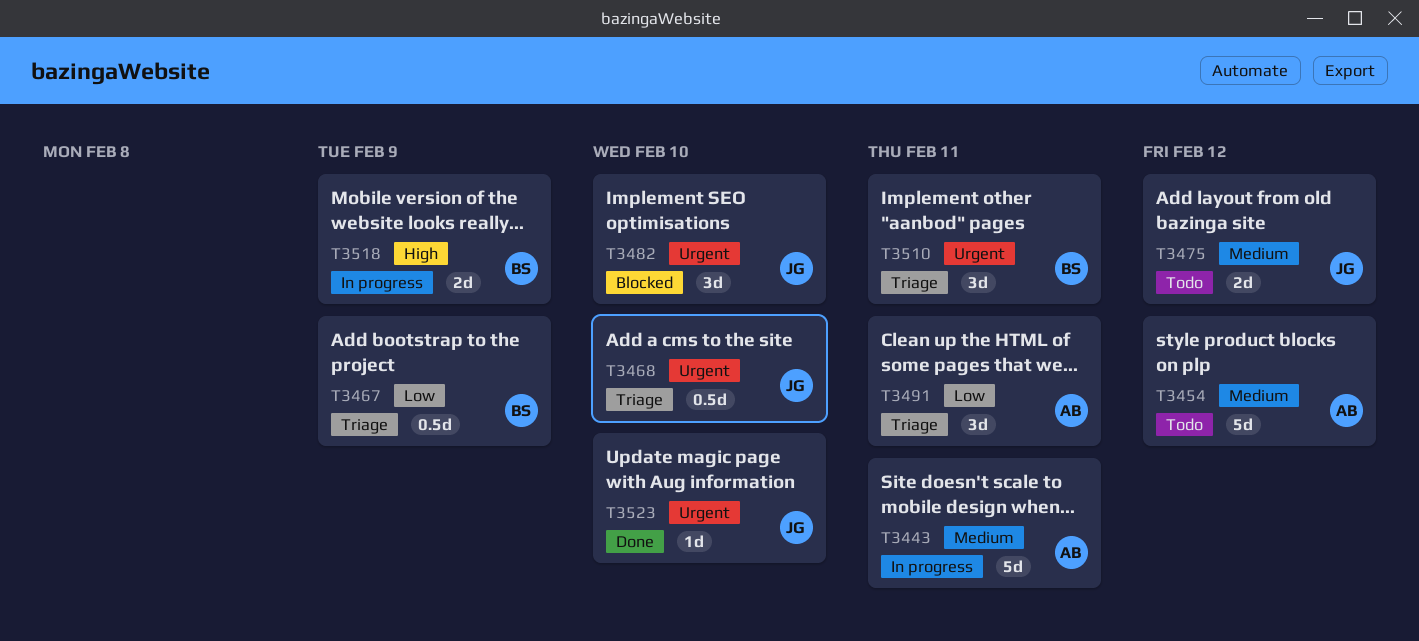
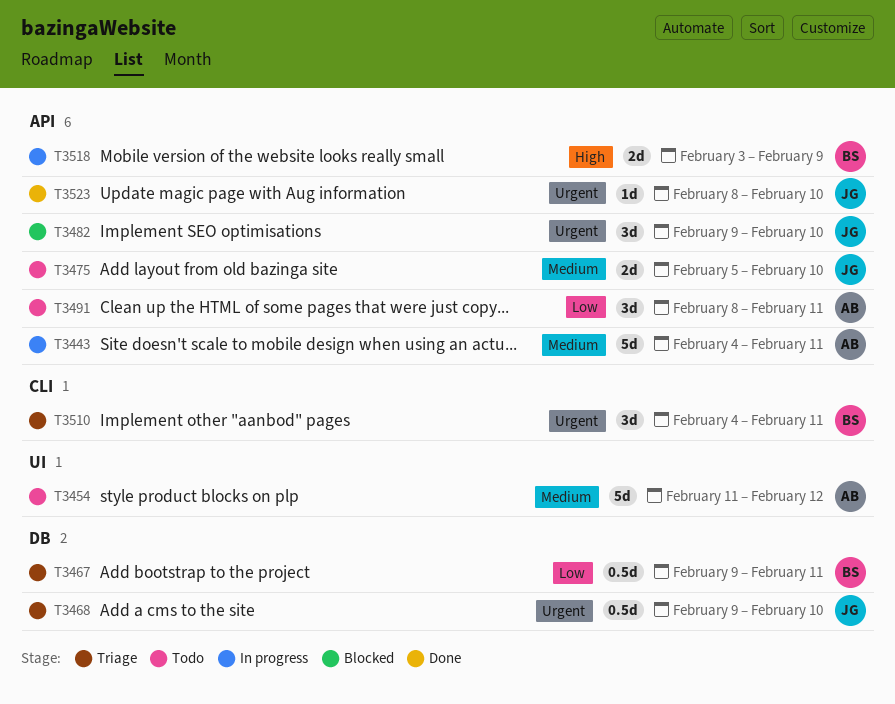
T3467, due: Feb 9 -> Feb 11
T3475, due: Feb 12 -> Feb 10
T3491, status: Triage -> Todo

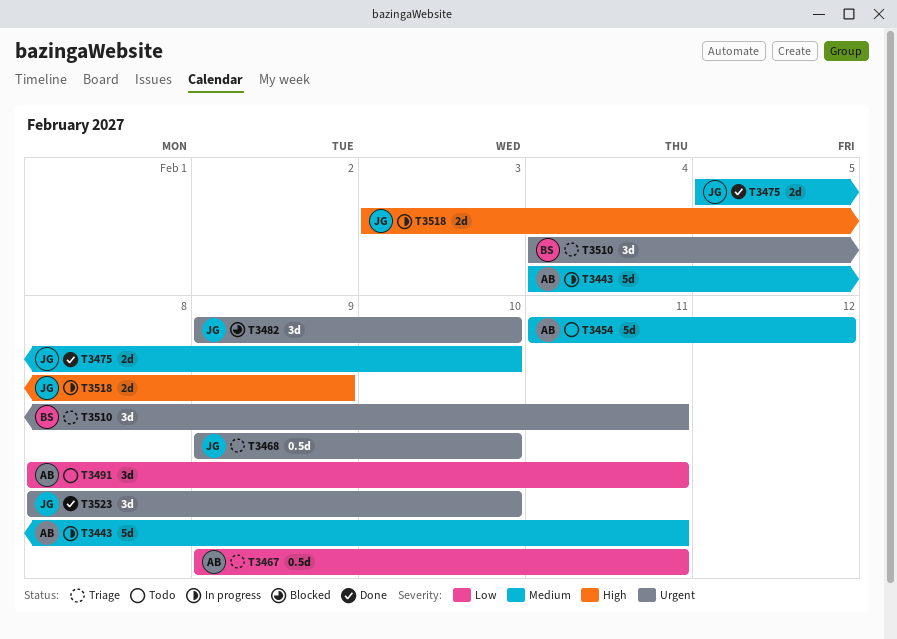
T3467, owner: BS -> AB
T3475, status: Todo -> Done
T3518, owner: BS -> JG
T3523, estimate: 1d -> 3d

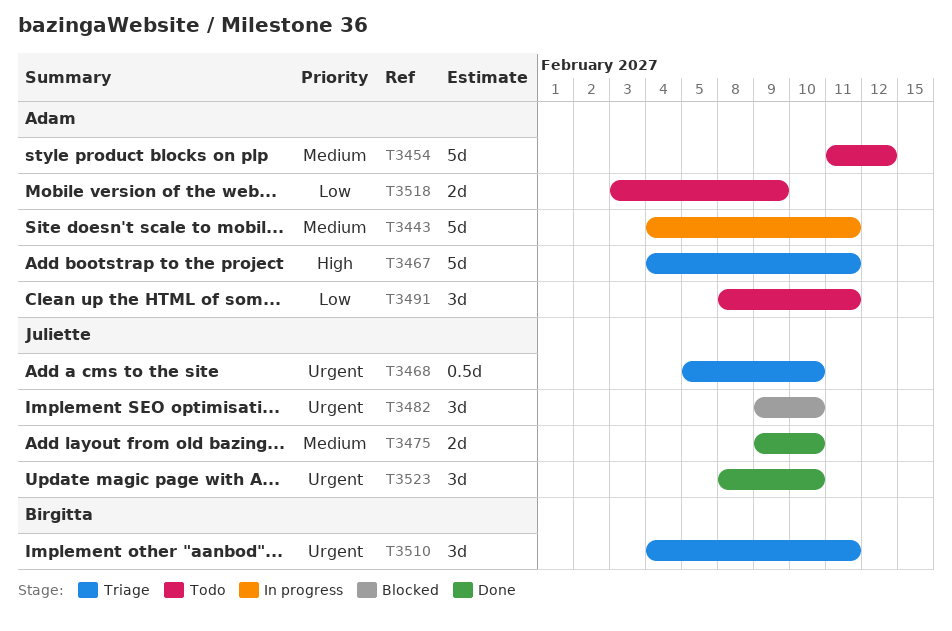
T3467, priority: Low -> High
T3467, estimate: 0.5d -> 5d
T3467, start: Feb 9 -> Feb 4
T3468, start: Feb 9 -> Feb 5
T3475, start: Feb 5 -> Feb 9
T3518, status: In progress -> Todo
T3518, owner: Juliette -> Adam
T3518, priority: High -> Low

